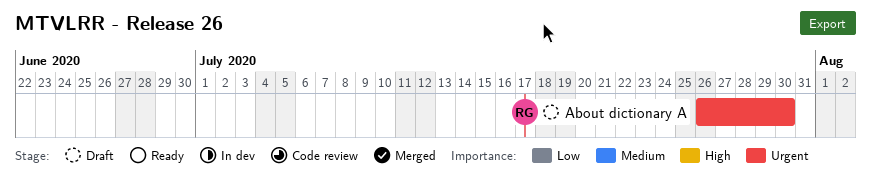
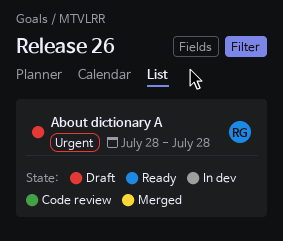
About dictionary A, start: Jul 26 -> Jul 28
About dictionary A, due: Jul 30 -> Jul 28

